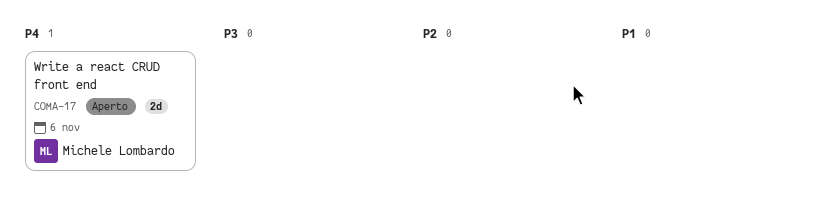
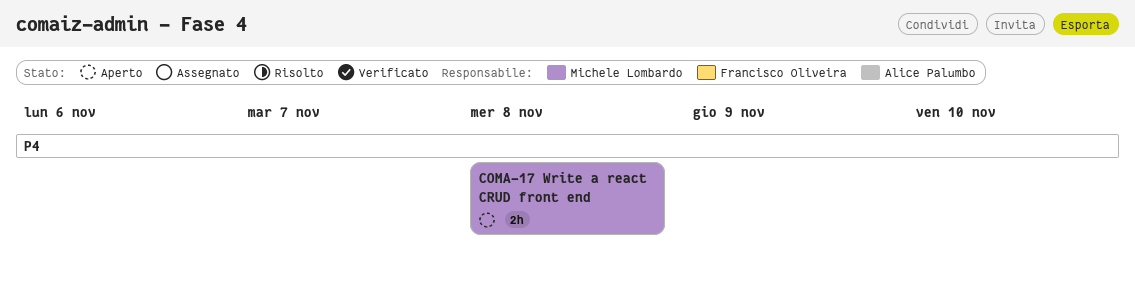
COMA-17, estimate: 2d -> 2h
COMA-17, due: Nov 6 -> Nov 8

